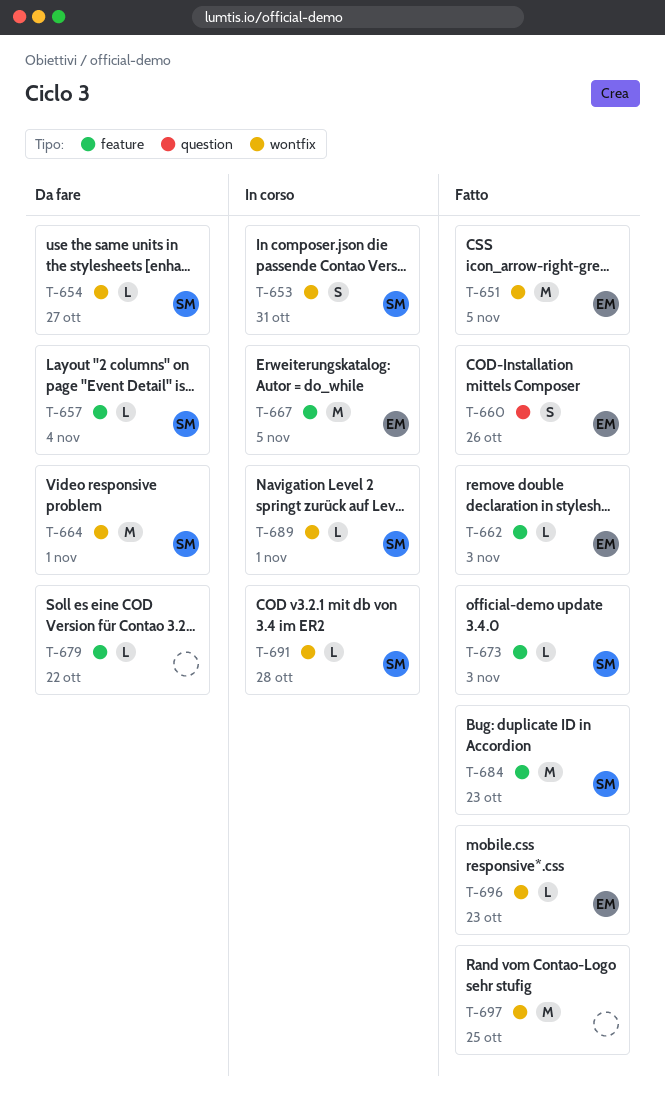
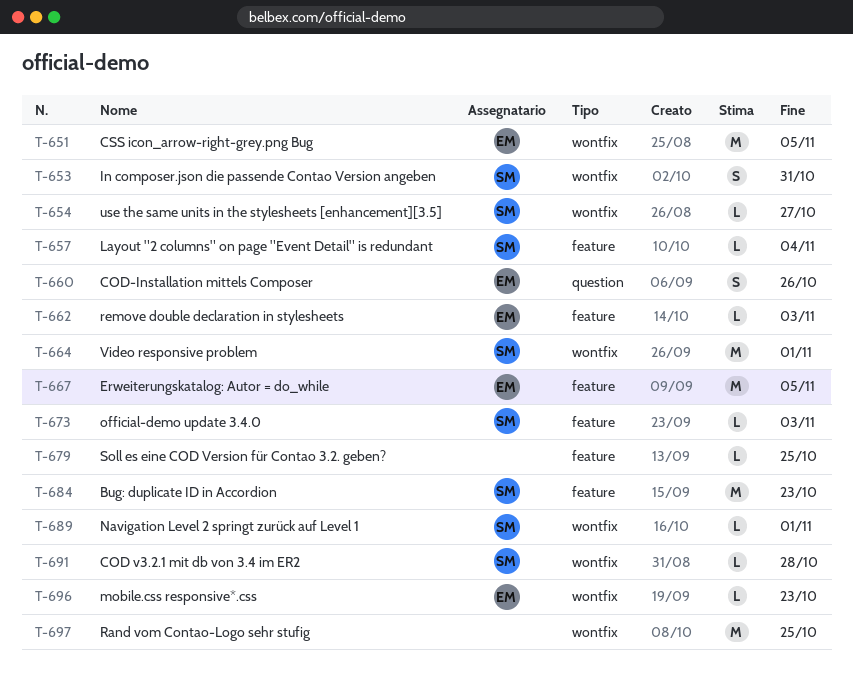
T-679, due: Oct 22 -> Oct 25

